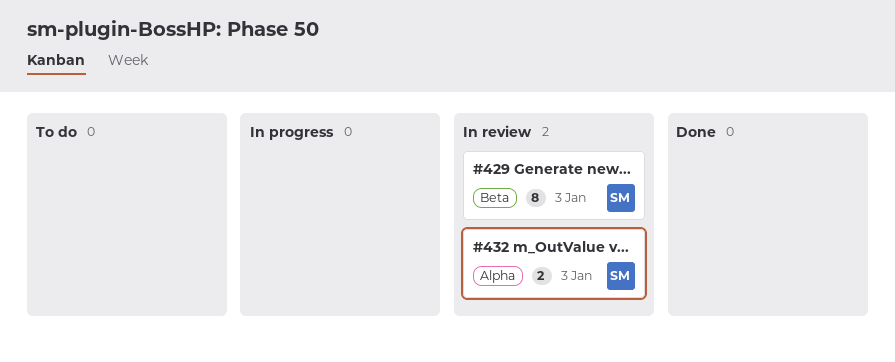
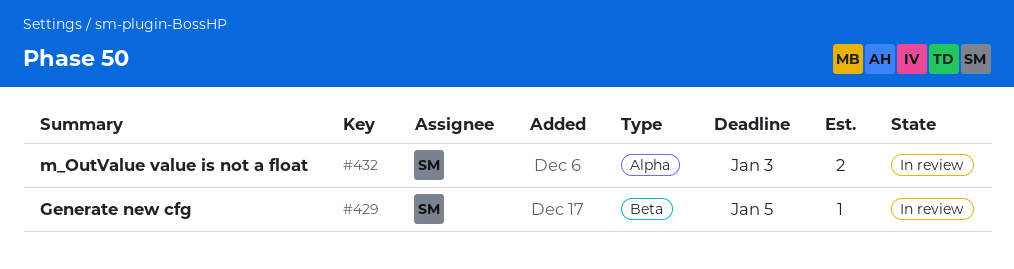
#429, estimate: 8 -> 1
#429, due: Jan 3 -> Jan 5

